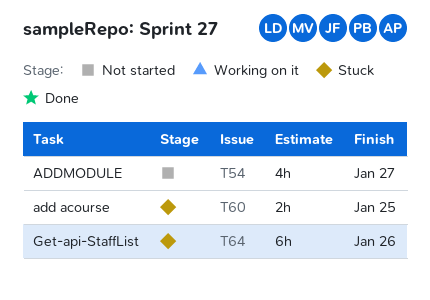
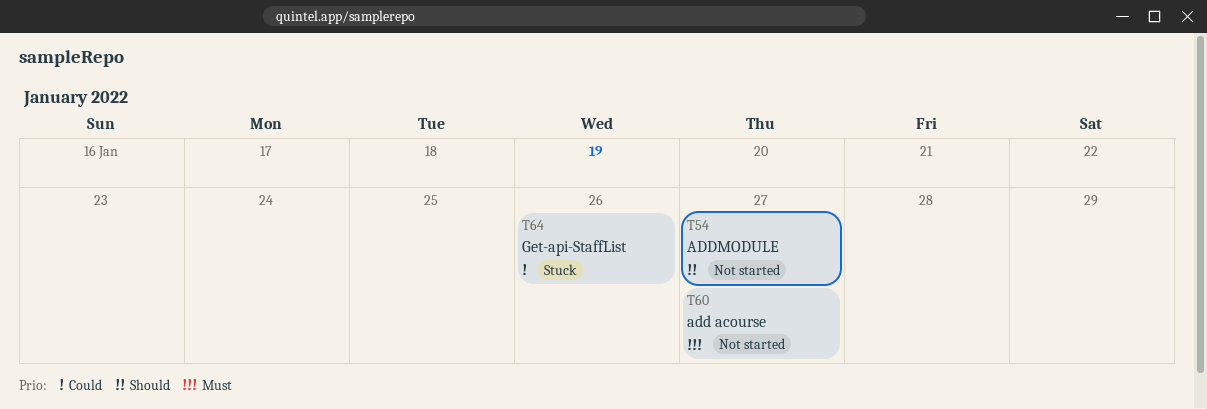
T60, status: Stuck -> Not started
T60, due: Jan 25 -> Jan 27

